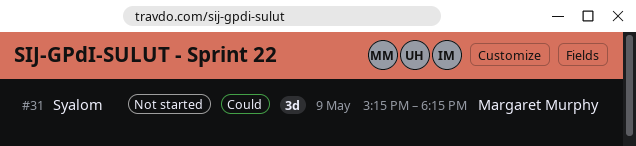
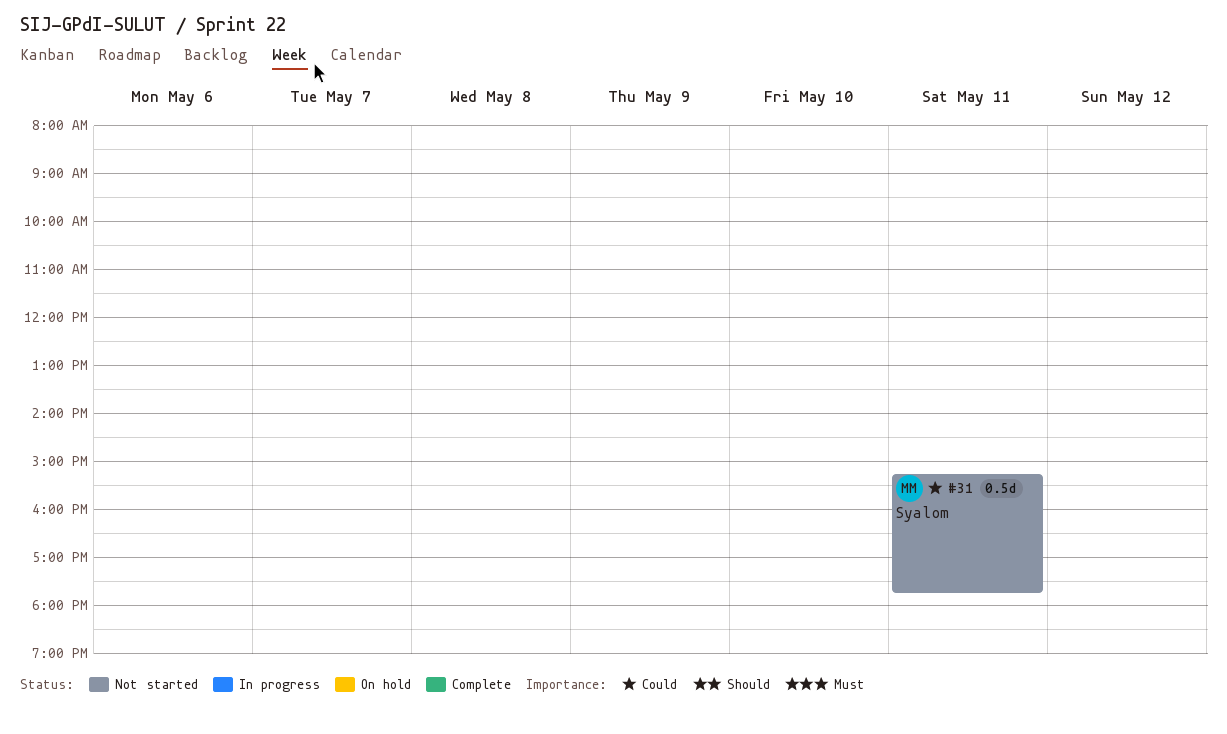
#31, estimate: 3d -> 0.5d
#31, day: May 9 -> May 11
#31, ends: 18:15 -> 17:45

